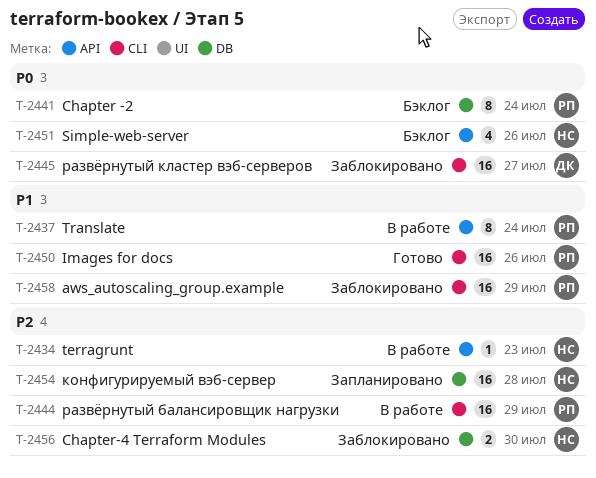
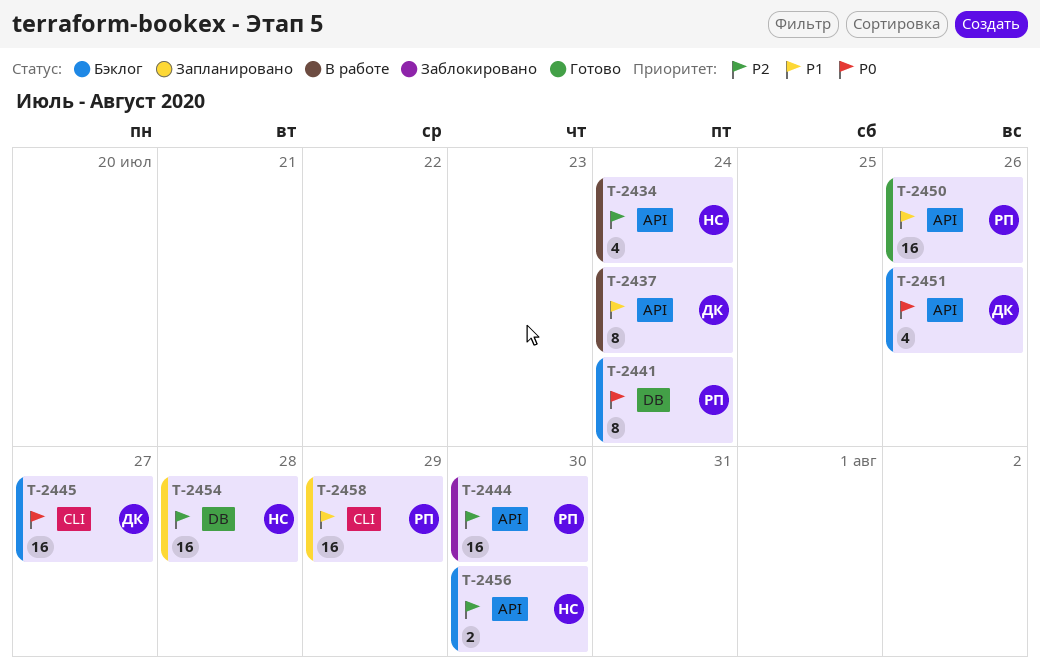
T-2434, estimate: 1 -> 4
T-2434, due: Jul 23 -> Jul 24
T-2437, owner: РП -> ДК
T-2444, status: В работе -> Заблокировано
T-2444, label: CLI -> API
T-2444, due: Jul 29 -> Jul 30
T-2445, status: Заблокировано -> Бэклог
T-2450, label: CLI -> API
T-2451, owner: НС -> ДК
T-2456, status: Заблокировано -> Бэклог
T-2456, label: DB -> API
T-2458, status: Заблокировано -> Запланировано

